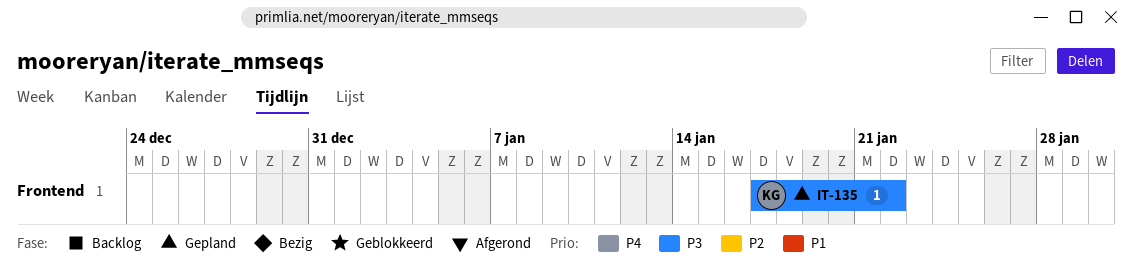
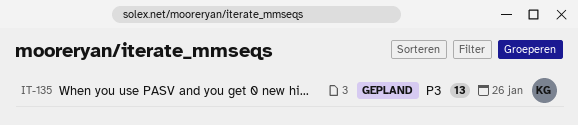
IT-135, estimate: 1 -> 13
IT-135, due: Jan 22 -> Jan 26

